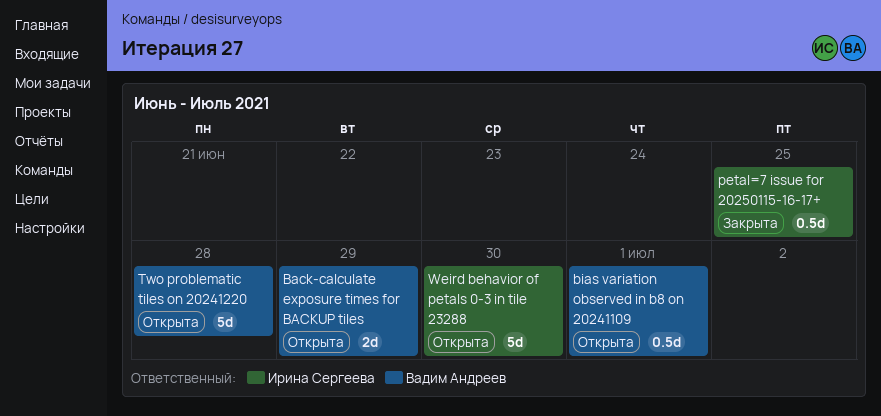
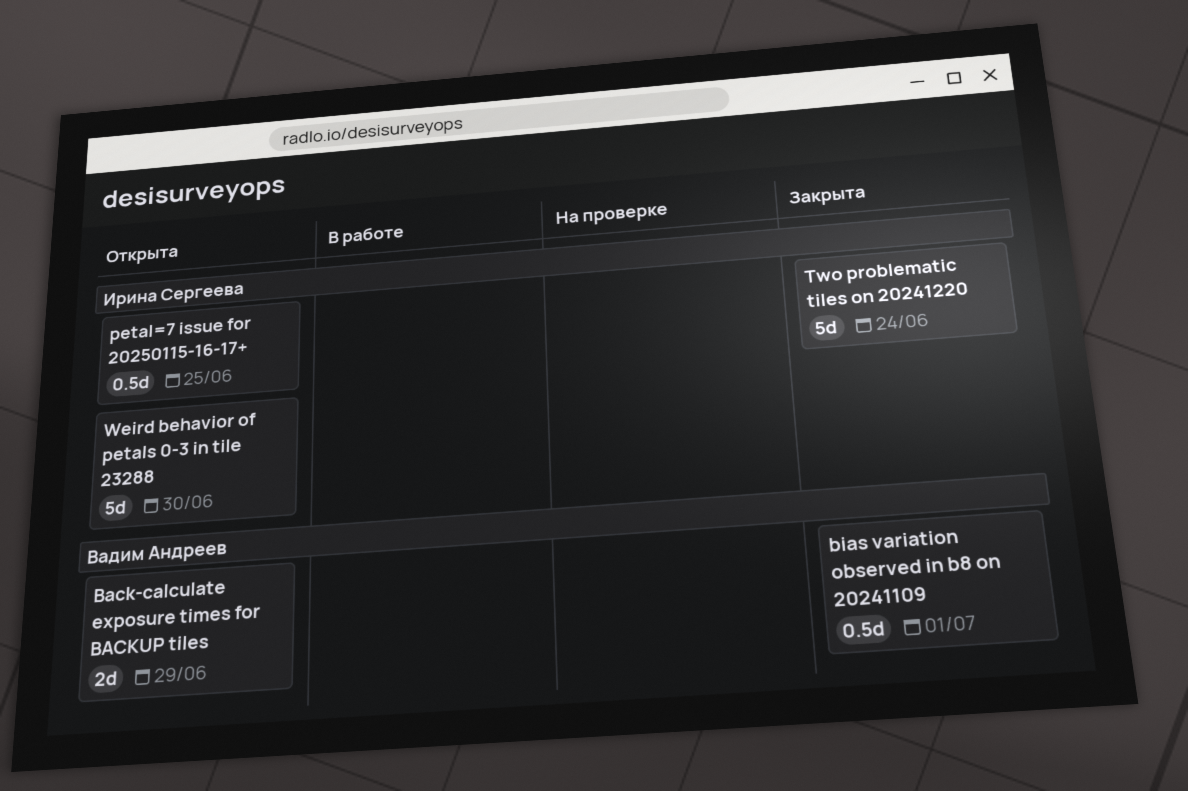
bias variation observed in b8 on 20241109, status: Открыта -> Закрыта
petal=7 issue for 20250115-16-17+, status: Закрыта -> Открыта
Two problematic tiles on 20241220, status: Открыта -> Закрыта
Two problematic tiles on 20241220, owner: Вадим Андреев -> Ирина Сергеева
Two problematic tiles on 20241220, due: Jun 28 -> Jun 24

